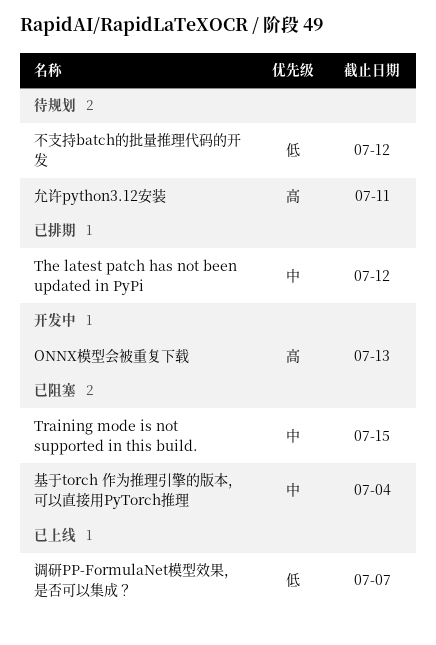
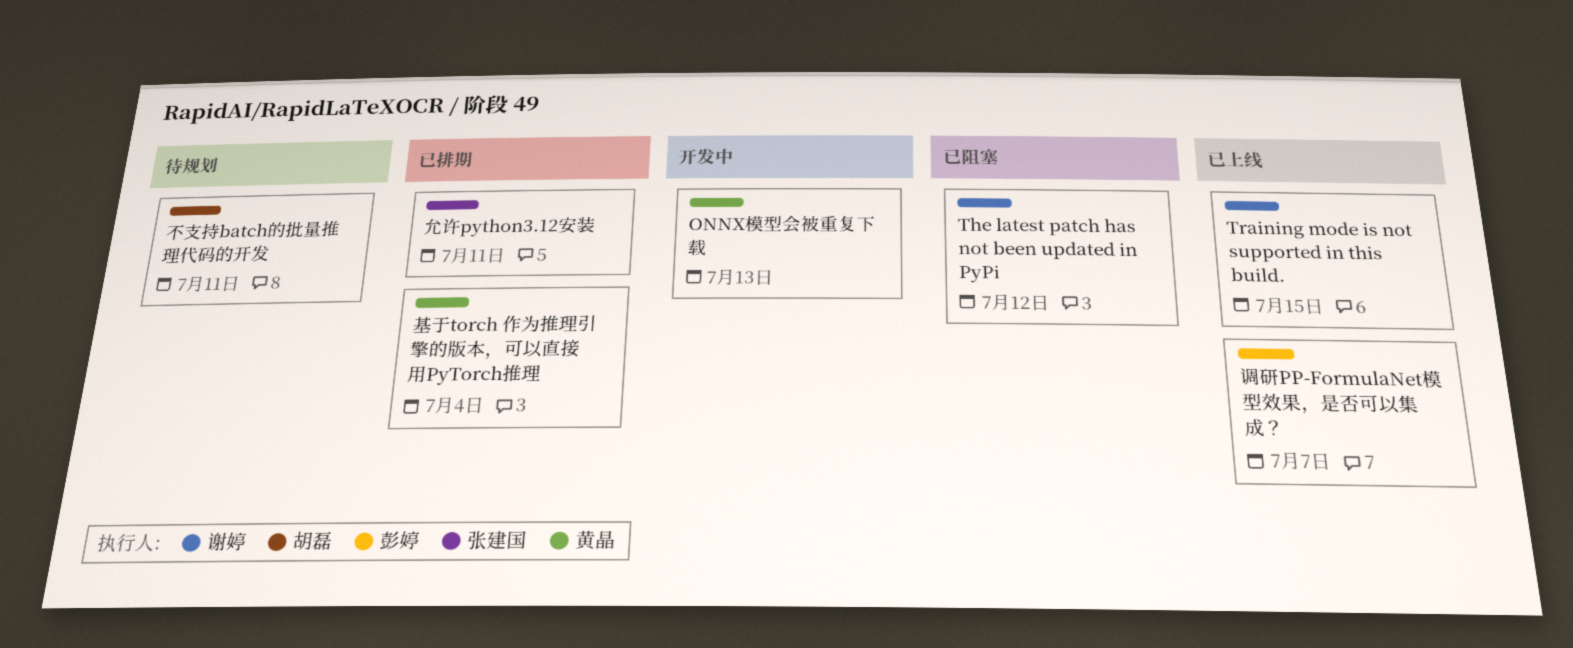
The latest patch has not been updated in PyPi, status: 已排期 -> 已阻塞
Training mode is not supported in this build., status: 已阻塞 -> 已上线
不支持batch的批量推理代码的开发, due: Jul 12 -> Jul 11
允许python3.12安装, status: 待规划 -> 已排期
基于torch 作为推理引擎的版本，可以直接用PyTorch推理, status: 已阻塞 -> 已排期

